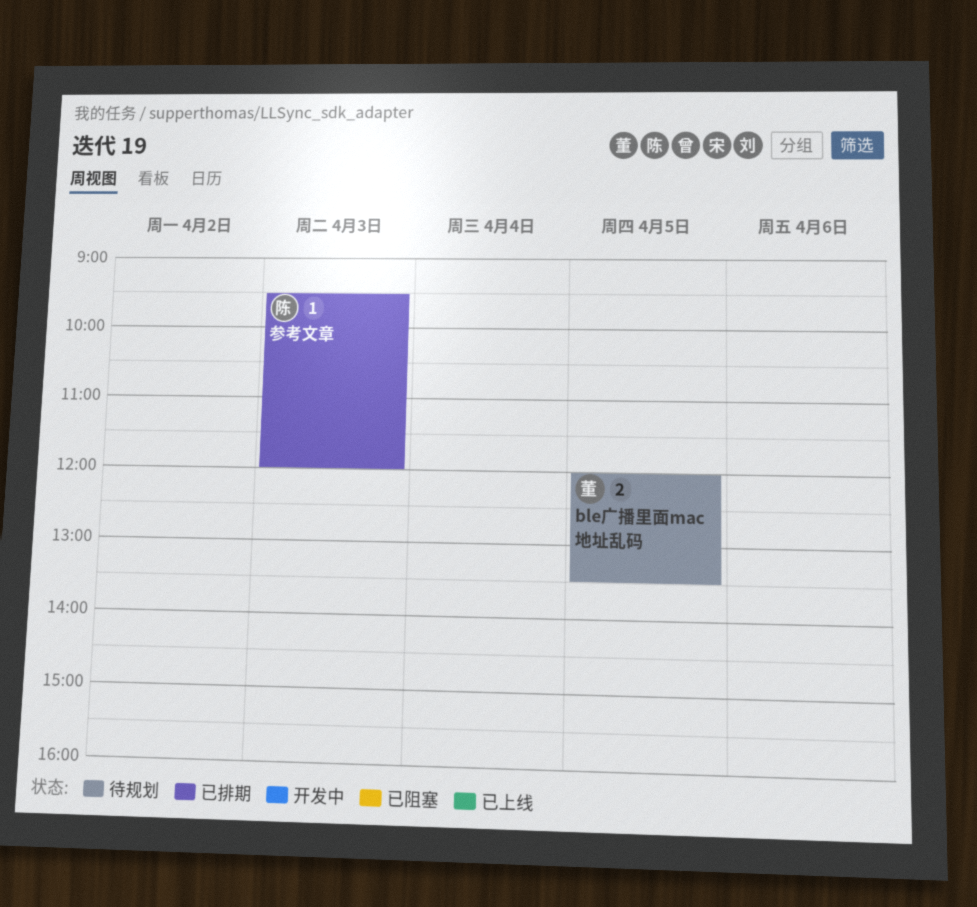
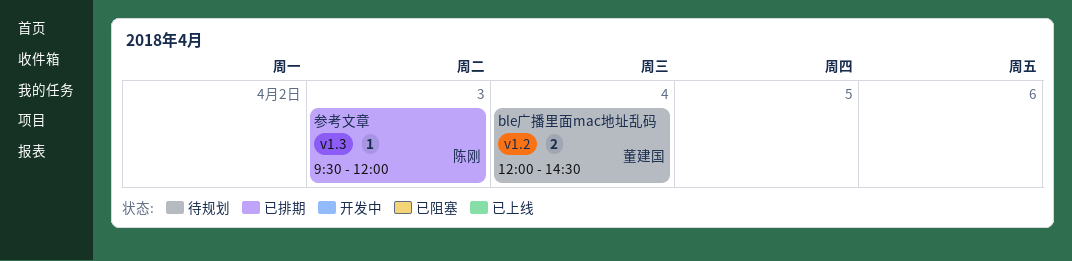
ble广播里面mac地址乱码, day: Apr 5 -> Apr 4
ble广播里面mac地址乱码, ends: 13:30 -> 14:30

